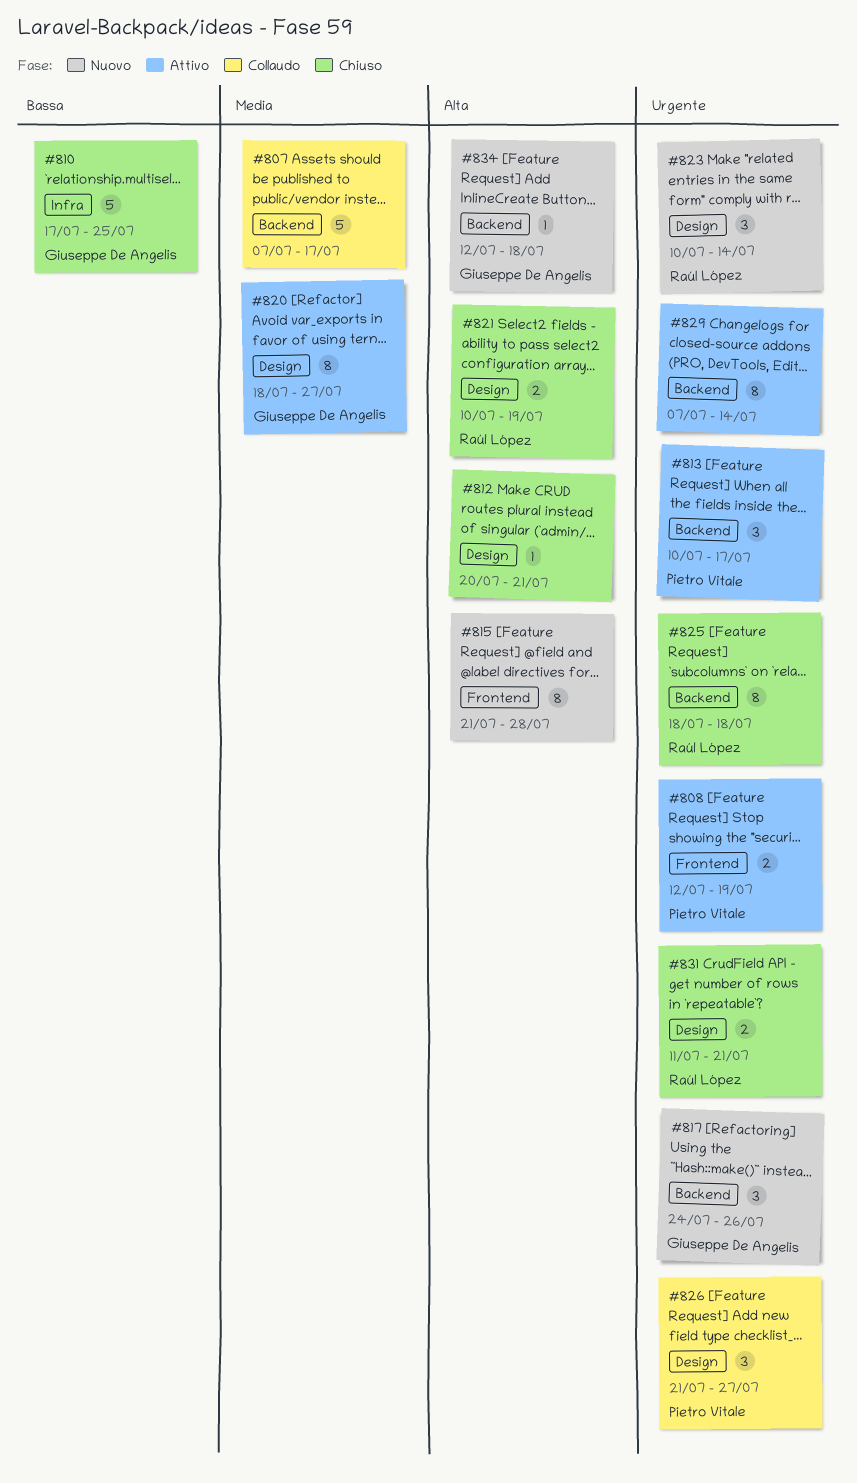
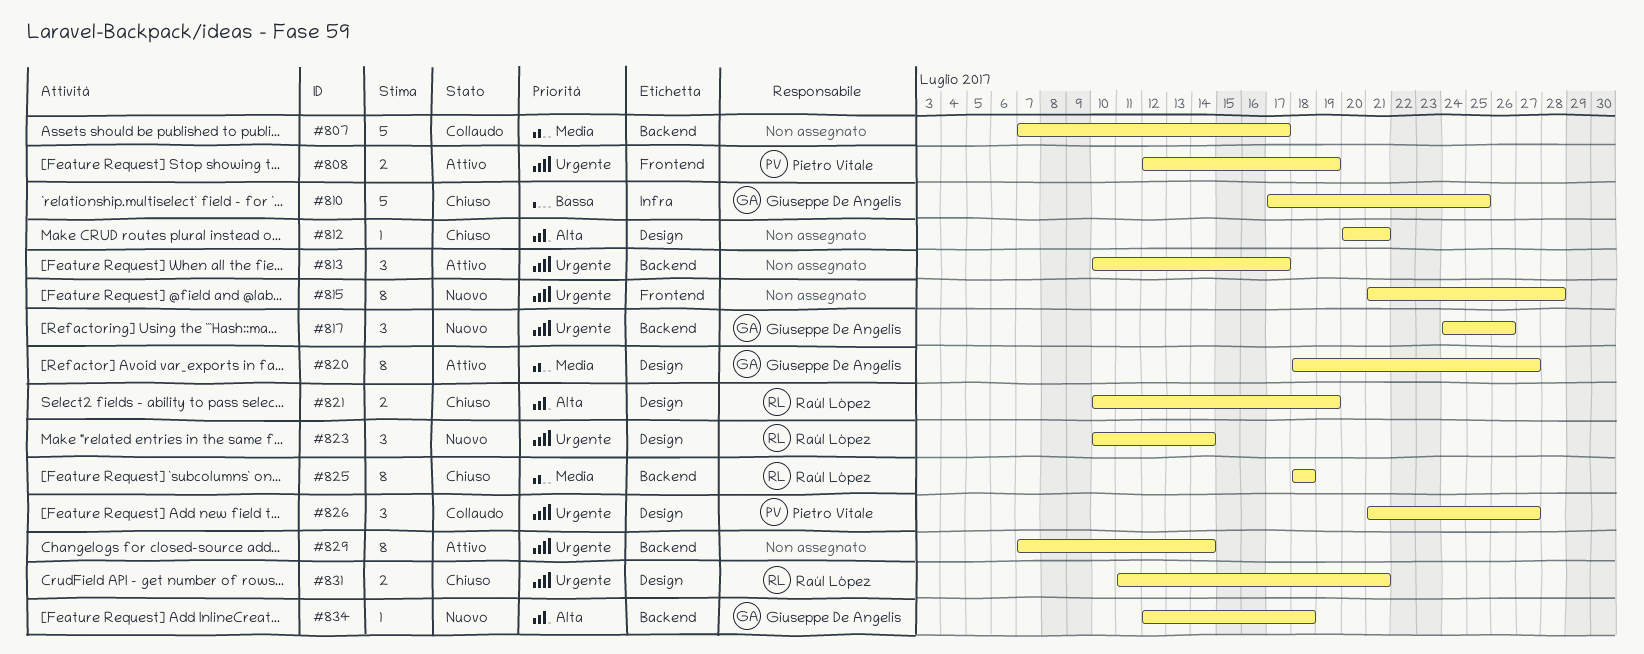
#813, owner: Pietro Vitale -> none
#815, priority: Alta -> Urgente
#825, priority: Urgente -> Media

